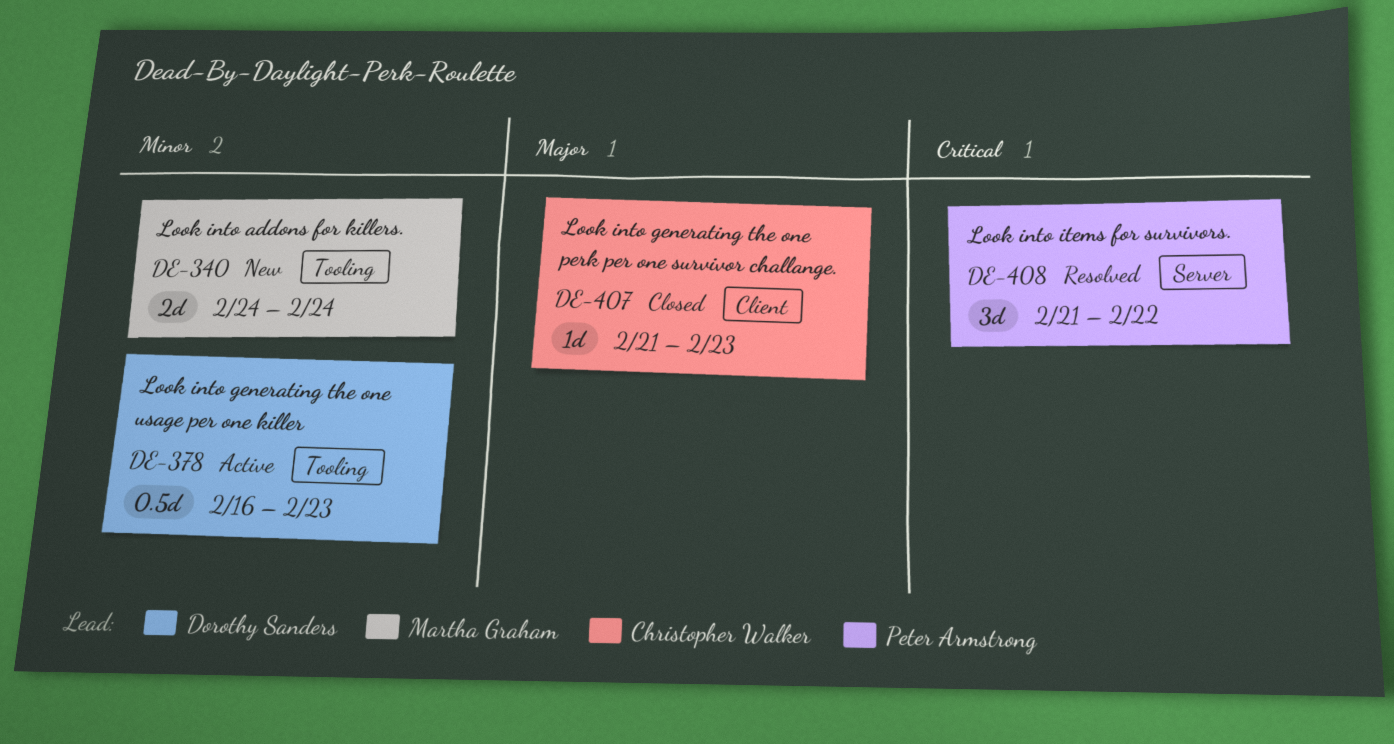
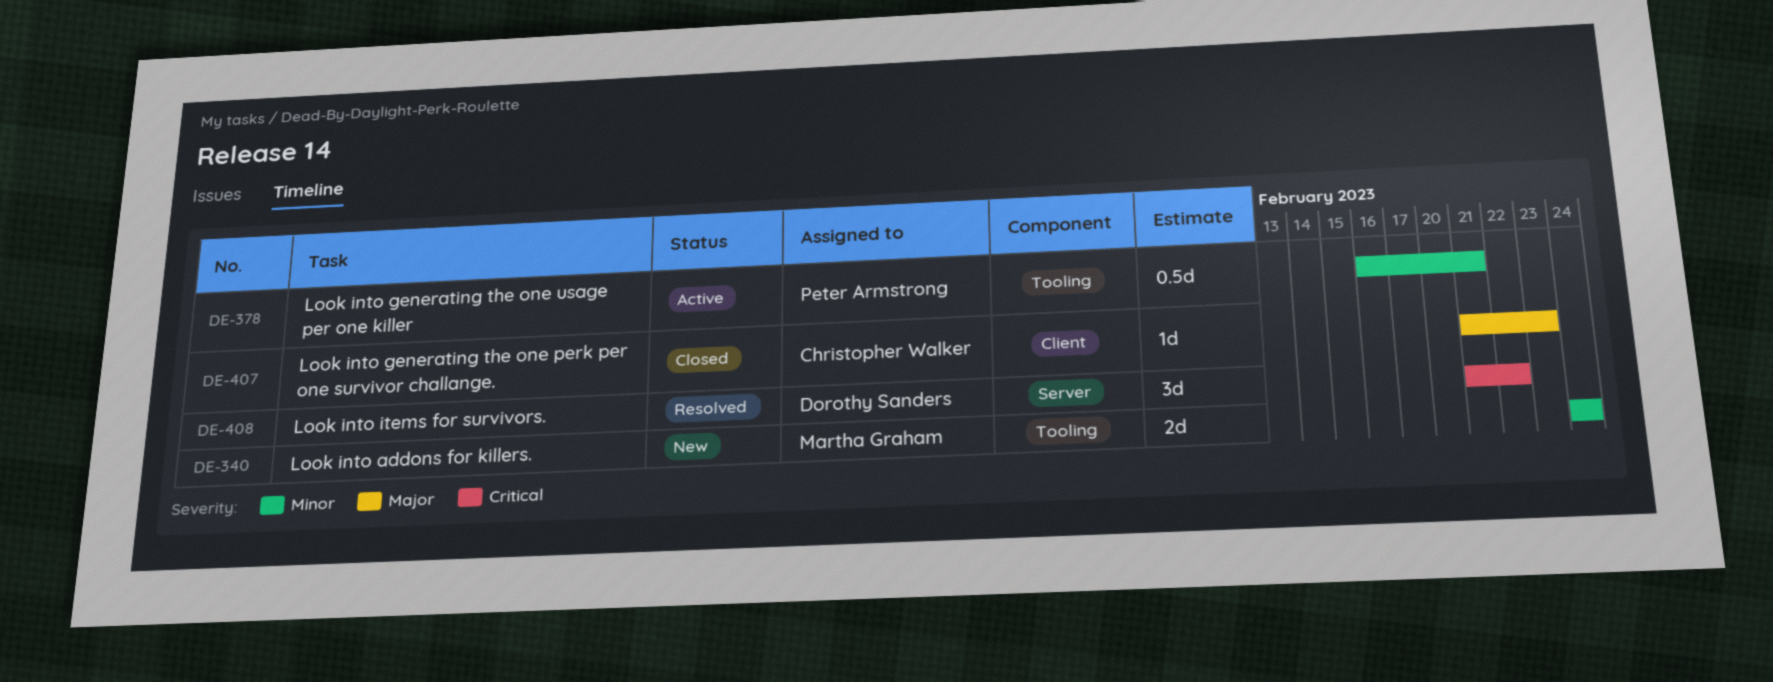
DE-378, owner: Dorothy Sanders -> Peter Armstrong
DE-378, due: Feb 23 -> Feb 21
DE-408, owner: Peter Armstrong -> Dorothy Sanders

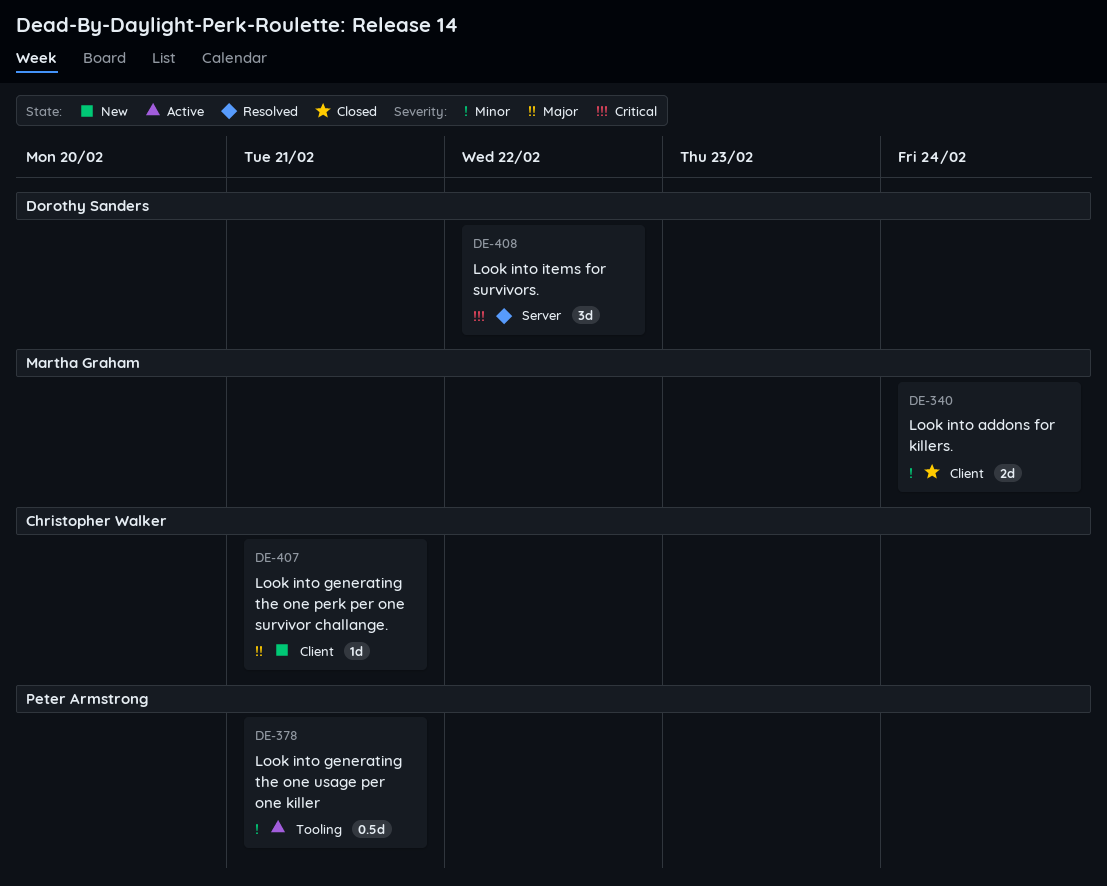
DE-340, status: New -> Closed
DE-340, label: Tooling -> Client
DE-407, status: Closed -> New
DE-407, due: Feb 23 -> Feb 21

